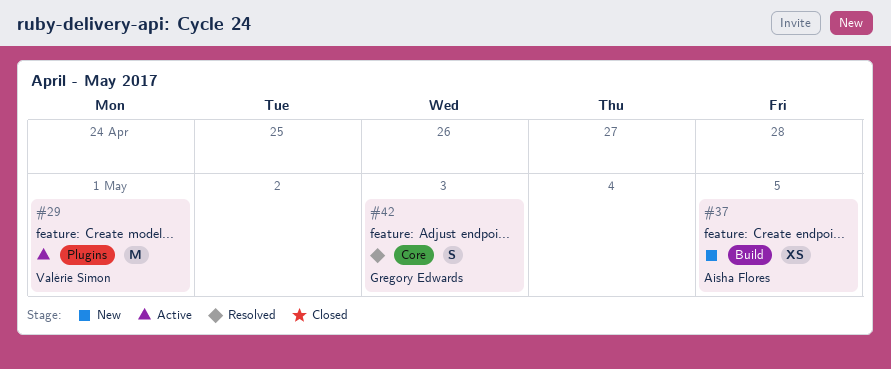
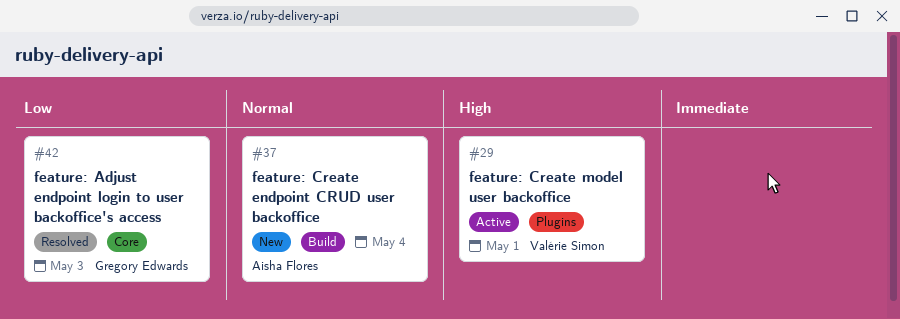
#37, due: May 5 -> May 4

